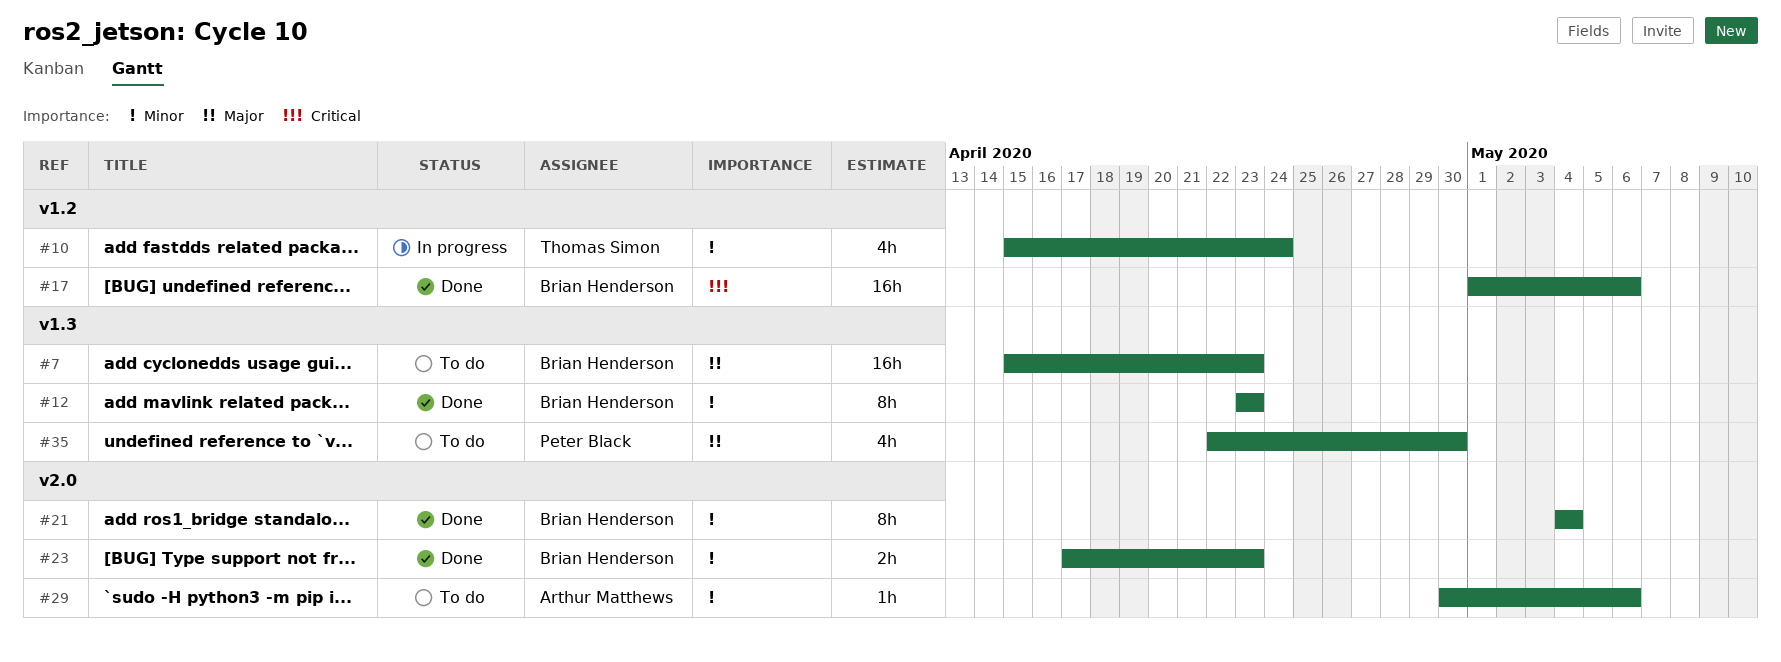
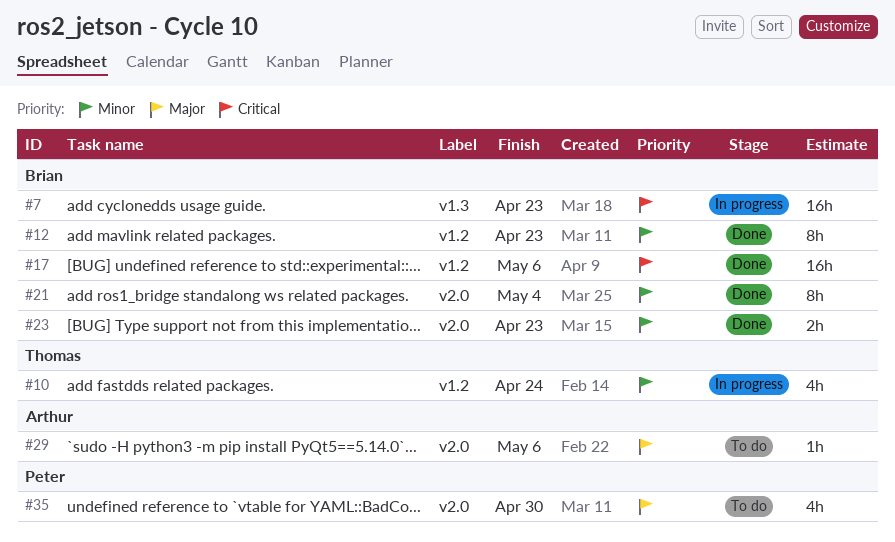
#7, status: To do -> In progress
#7, priority: Major -> Critical
#12, label: v1.3 -> v1.2
#29, priority: Minor -> Major
#35, label: v1.3 -> v2.0

